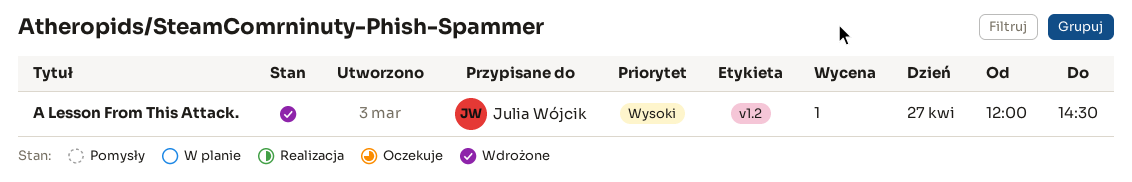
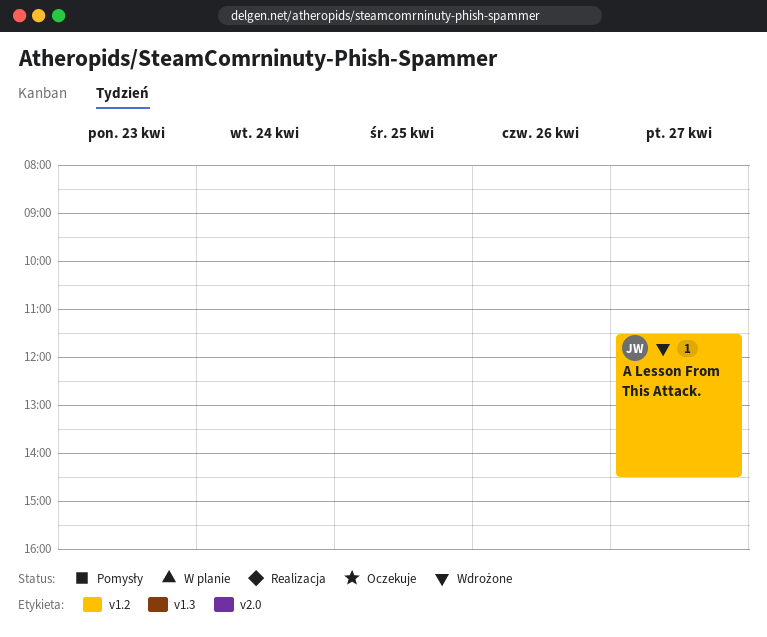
A Lesson From This Attack., begins: 12:00 -> 11:30

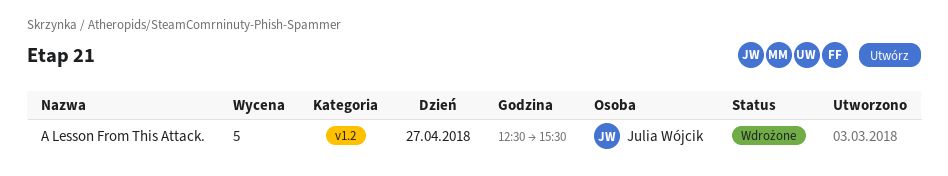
A Lesson From This Attack., estimate: 1 -> 5
A Lesson From This Attack., begins: 11:30 -> 12:30
A Lesson From This Attack., ends: 14:30 -> 15:30

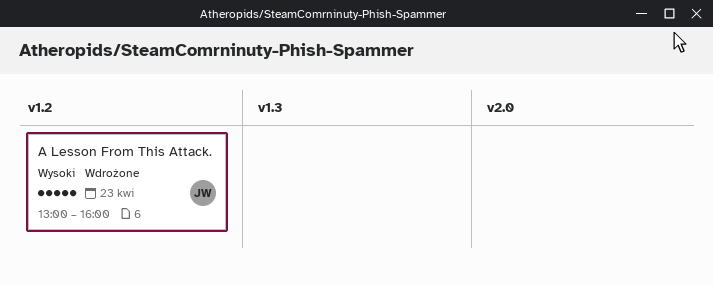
A Lesson From This Attack., day: Apr 27 -> Apr 23
A Lesson From This Attack., begins: 12:30 -> 13:00
A Lesson From This Attack., ends: 15:30 -> 16:00

